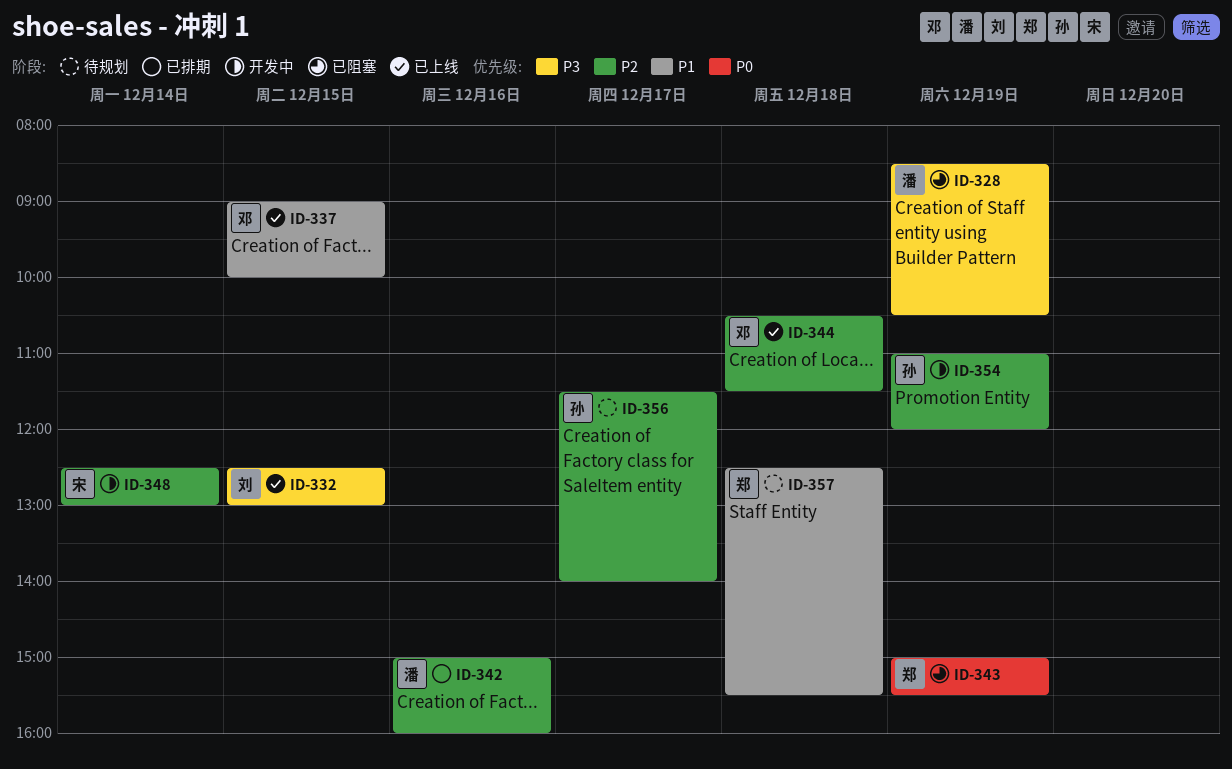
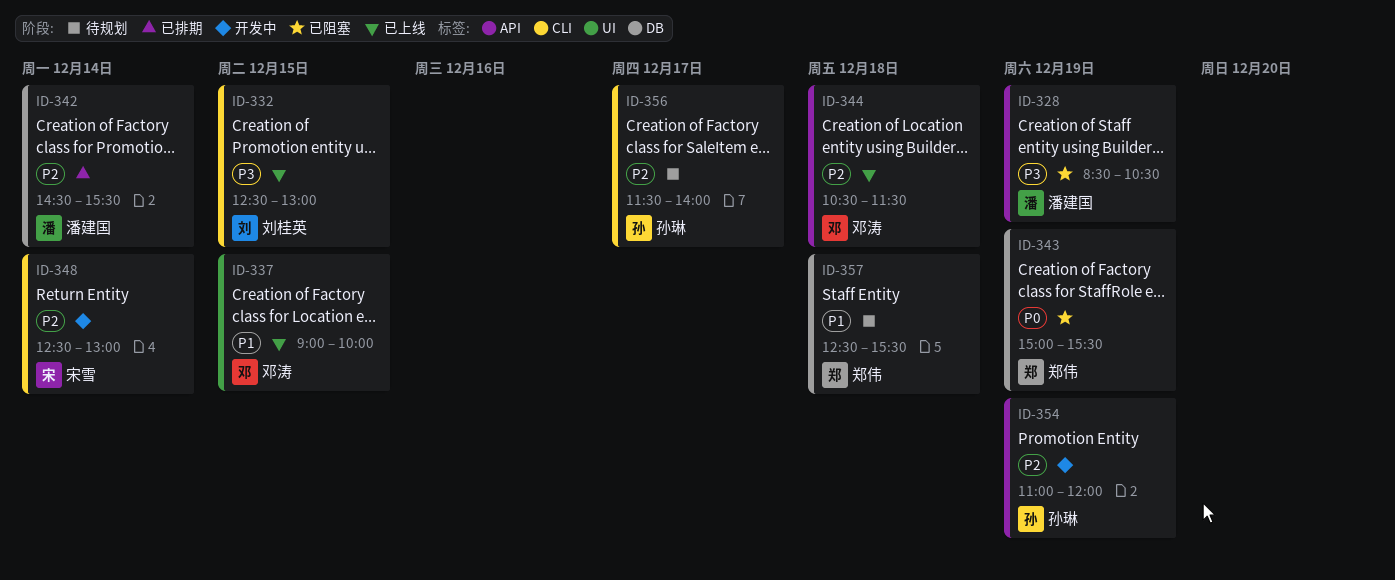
ID-342, day: Dec 16 -> Dec 14
ID-342, begins: 15:00 -> 14:30
ID-342, ends: 16:00 -> 15:30

